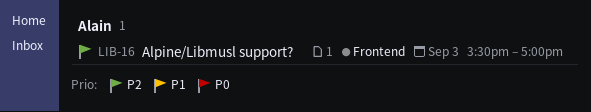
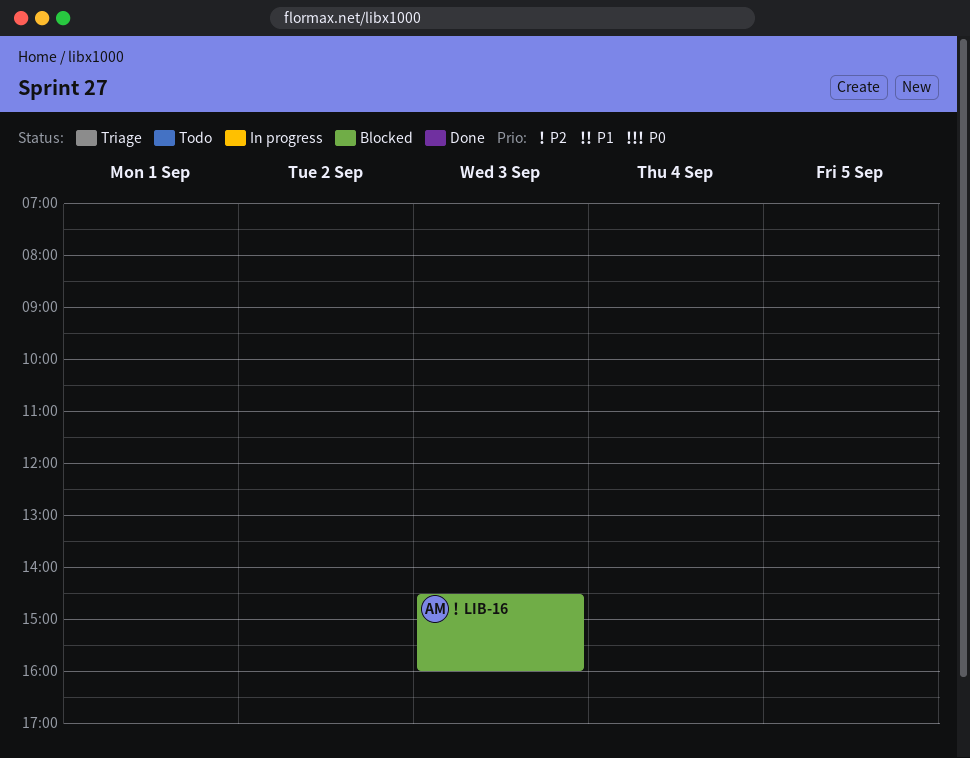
LIB-16, begins: 15:30 -> 14:30
LIB-16, ends: 17:00 -> 16:00

